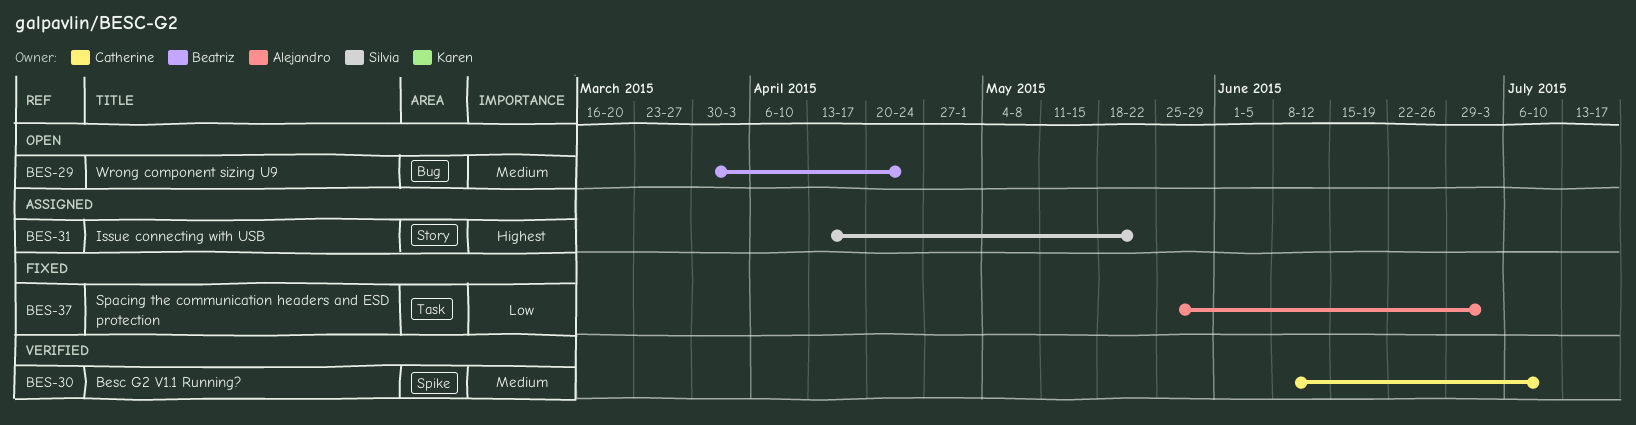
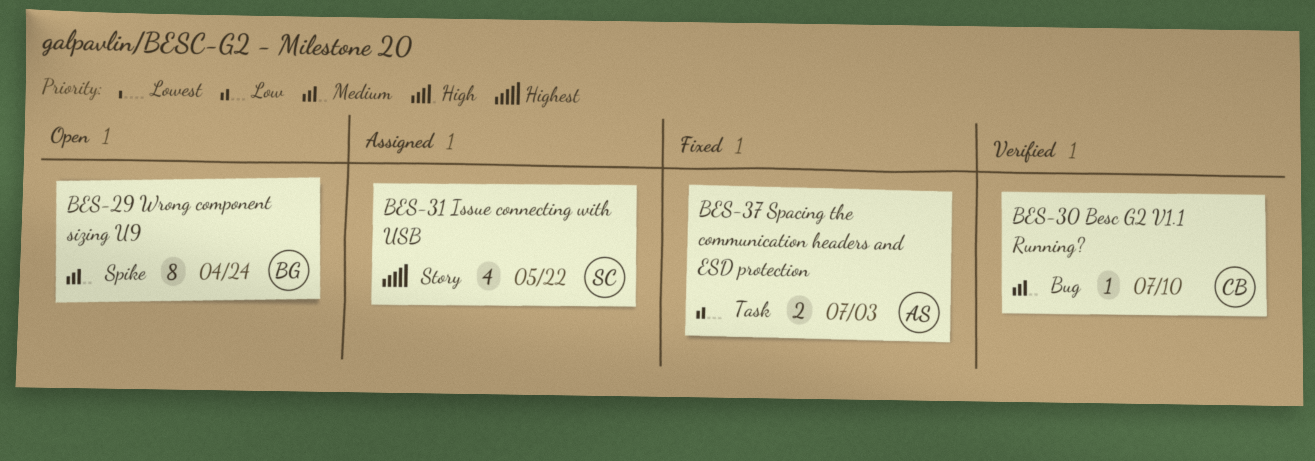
BES-29, label: Bug -> Spike
BES-30, label: Spike -> Bug

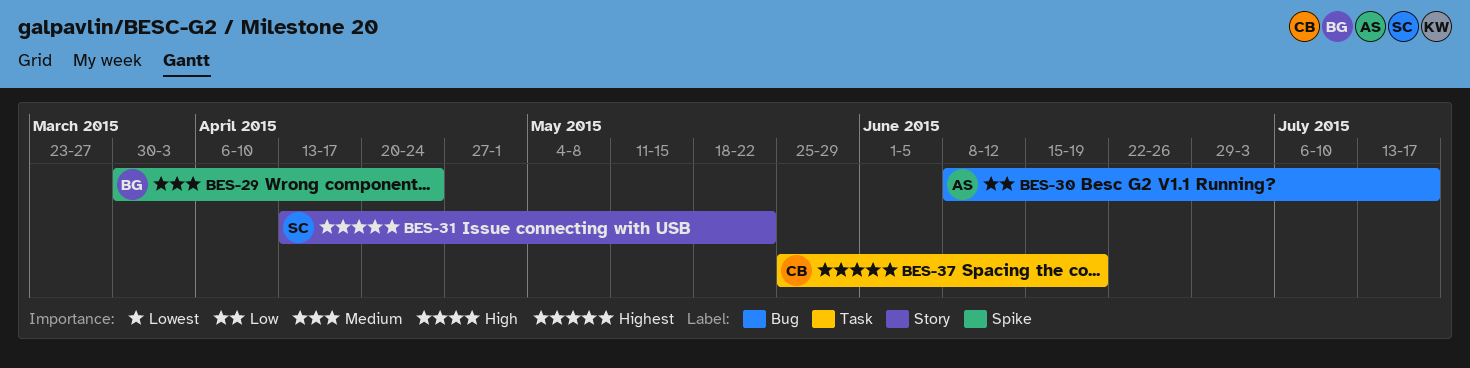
BES-30, owner: CB -> AS
BES-30, priority: Medium -> Low
BES-30, due: Jul 10 -> Jul 17
BES-37, owner: AS -> CB
BES-37, priority: Low -> Highest
BES-37, due: Jul 3 -> Jun 19

